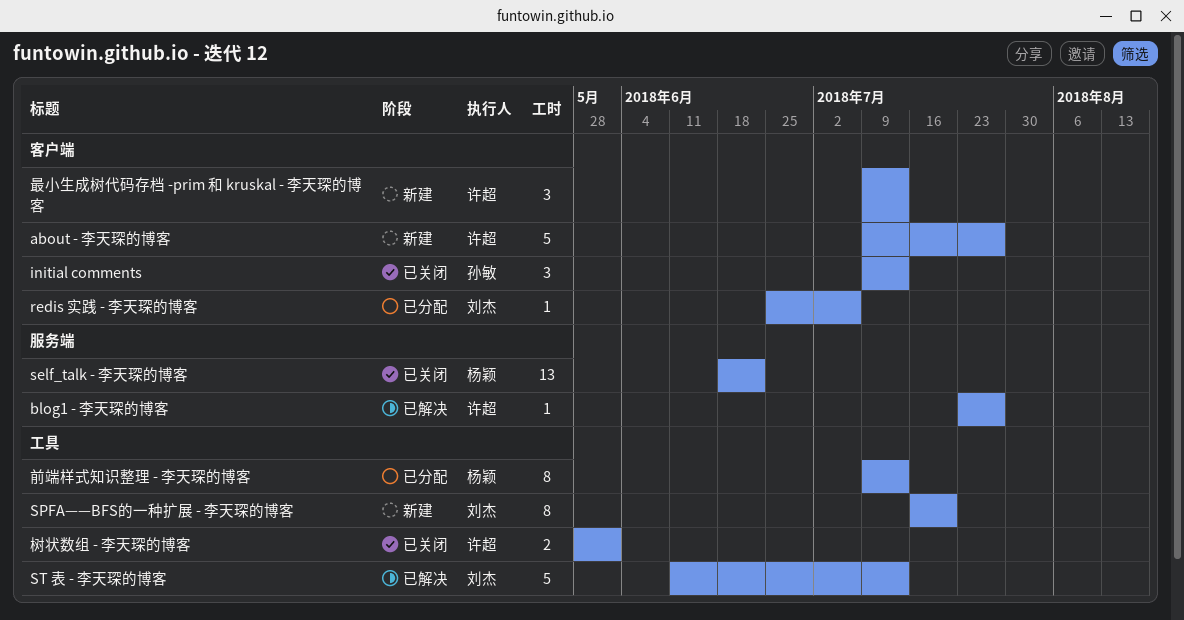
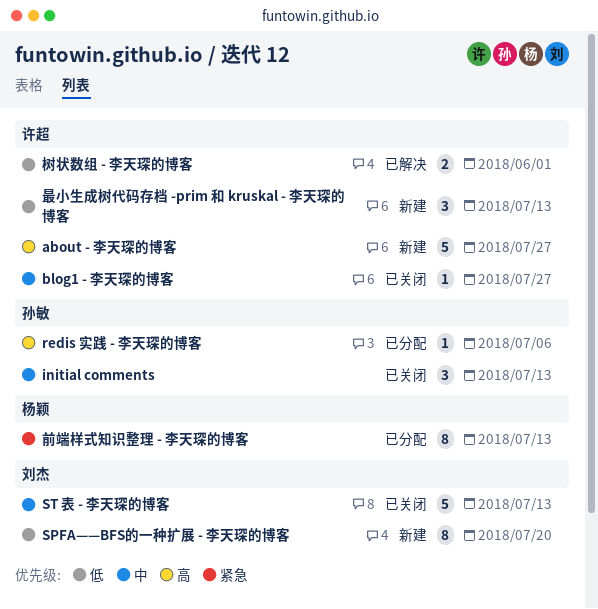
blog1 - 李天琛的博客, status: 已解决 -> 已关闭
redis 实践 - 李天琛的博客, owner: 刘杰 -> 孙敏
self_talk - 李天琛的博客: present -> none
ST 表 - 李天琛的博客, status: 已解决 -> 已关闭
树状数组 - 李天琛的博客, status: 已关闭 -> 已解决

